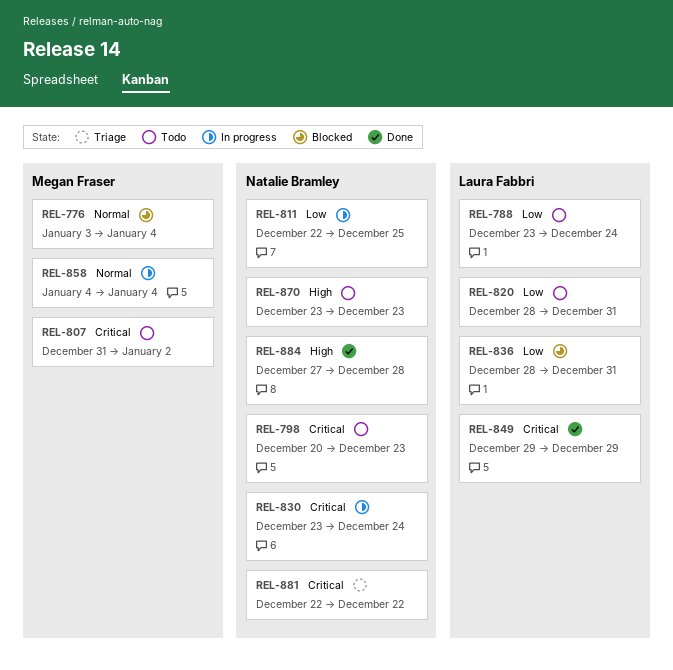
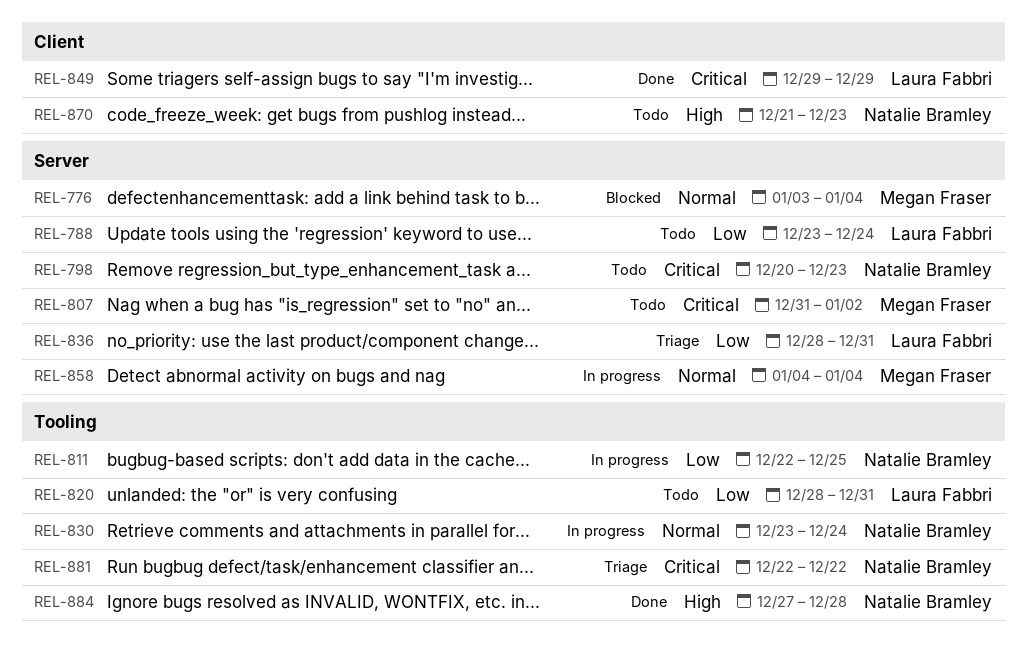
REL-830, priority: Critical -> Normal
REL-836, status: Blocked -> Triage
REL-870, start: Dec 23 -> Dec 21

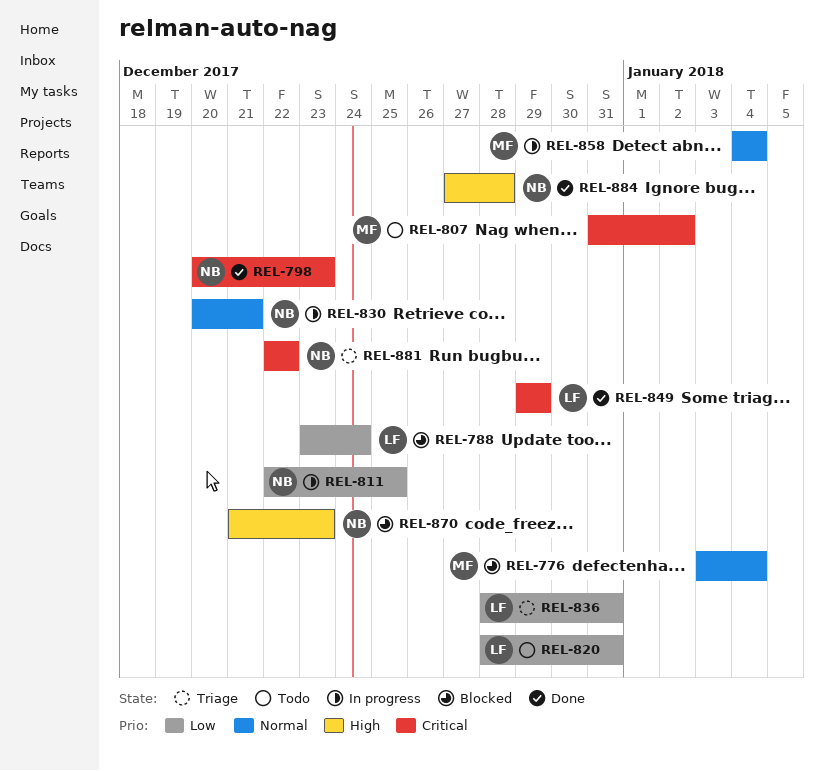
REL-788, status: Todo -> Blocked
REL-798, status: Todo -> Done
REL-830, start: Dec 23 -> Dec 20
REL-830, due: Dec 24 -> Dec 21
REL-870, status: Todo -> Blocked

